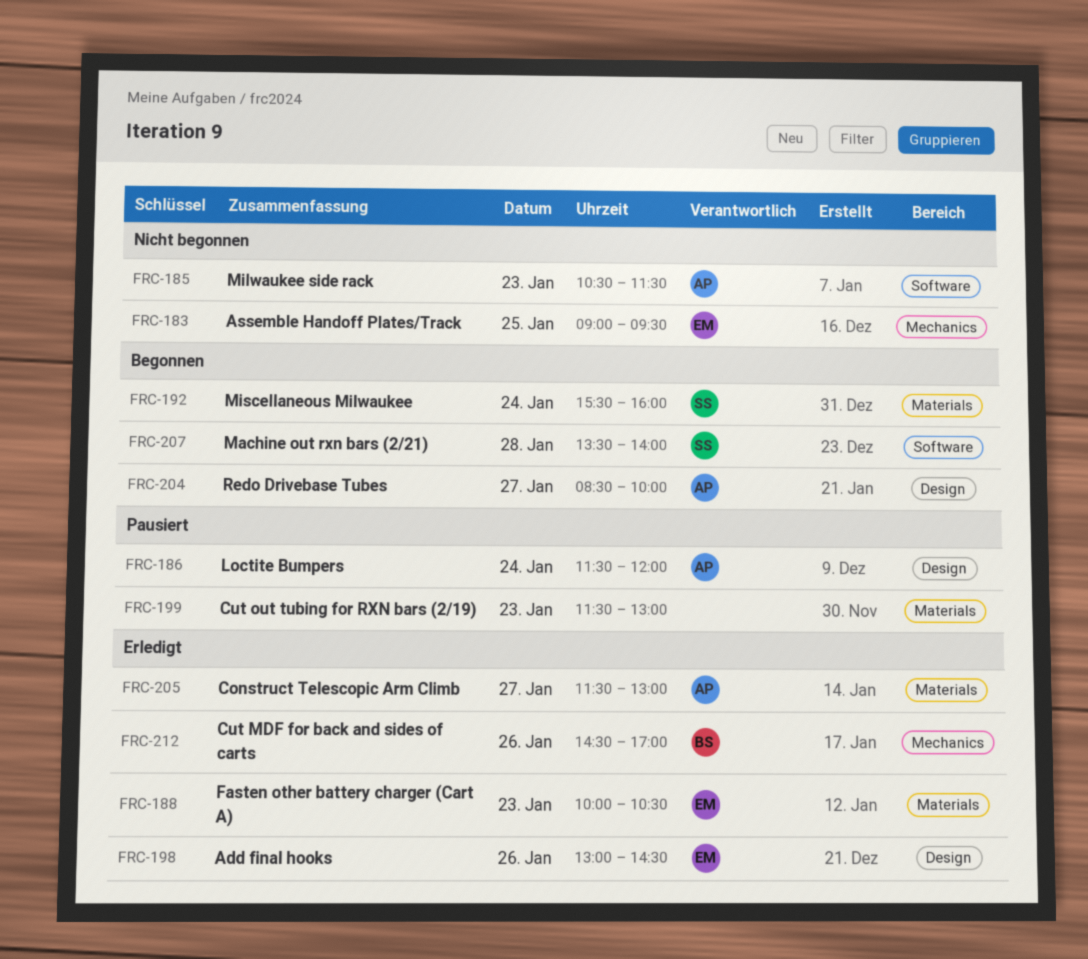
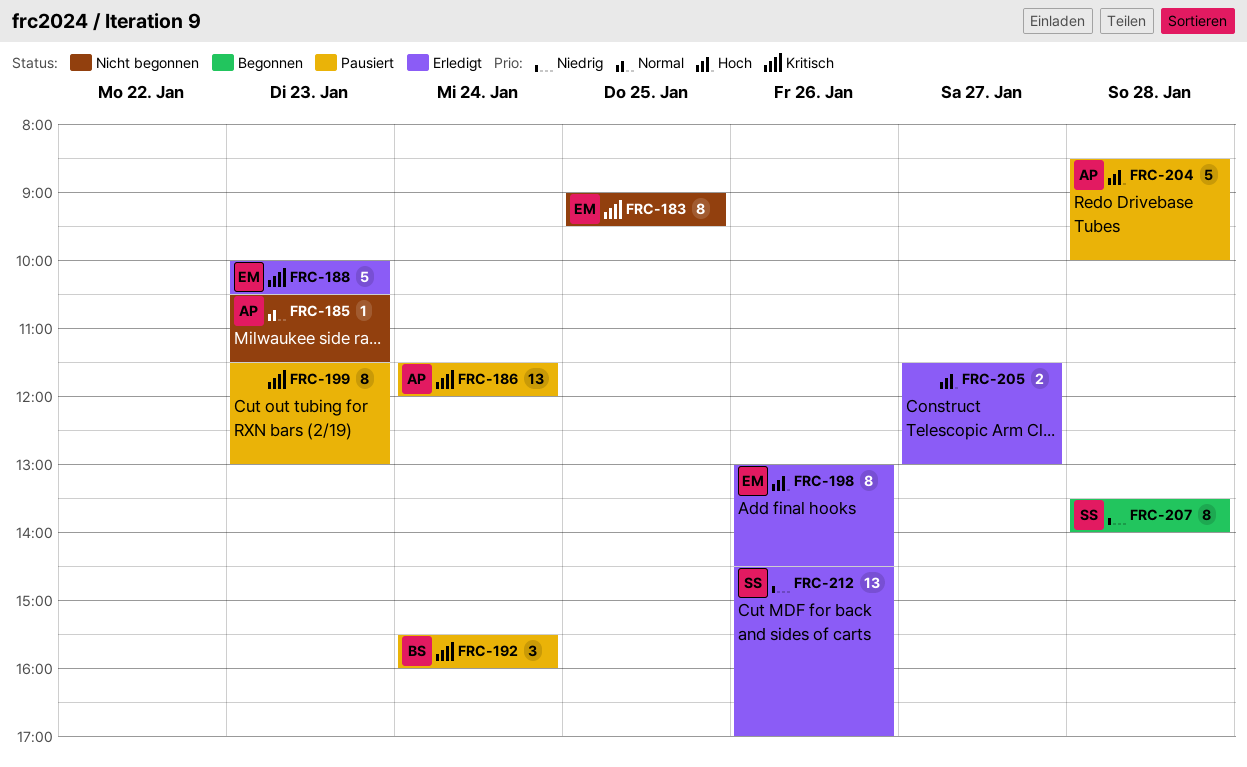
FRC-192, status: Begonnen -> Pausiert
FRC-192, owner: SS -> BS
FRC-204, status: Begonnen -> Pausiert
FRC-204, day: Jan 27 -> Jan 28
FRC-205, owner: AP -> none
FRC-212, owner: BS -> SS

